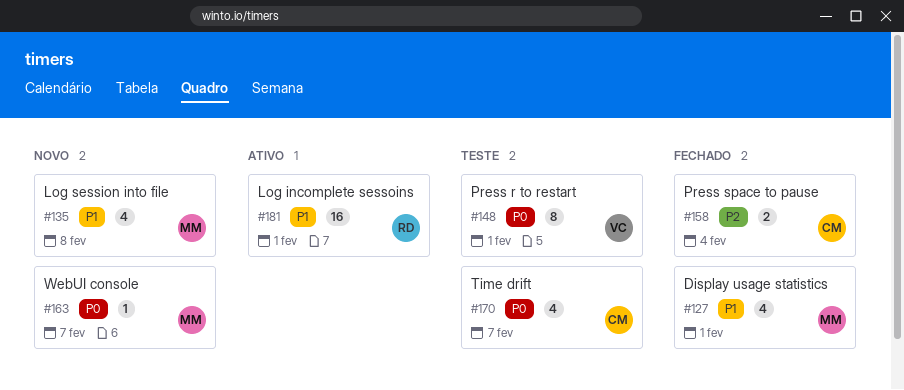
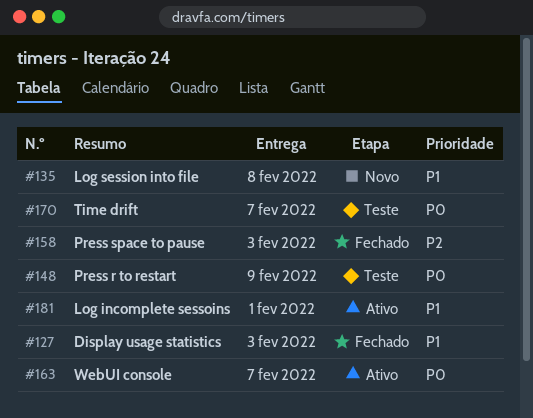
#127, due: Feb 1 -> Feb 3
#148, due: Feb 1 -> Feb 9
#158, due: Feb 4 -> Feb 3
#163, status: Novo -> Ativo

